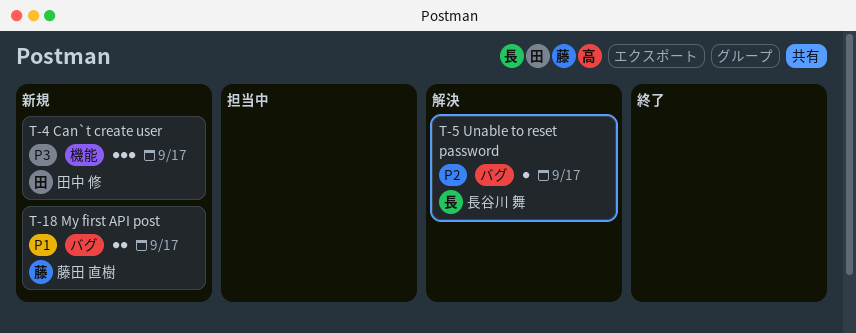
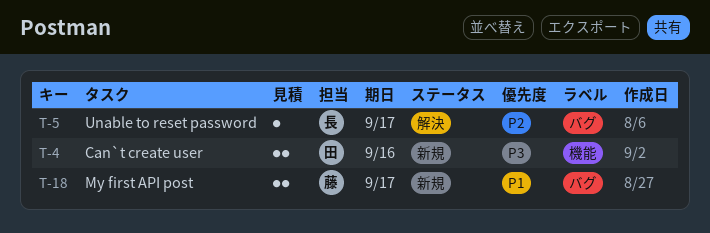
T-4, estimate: 3 -> 2
T-4, due: Sep 17 -> Sep 16

